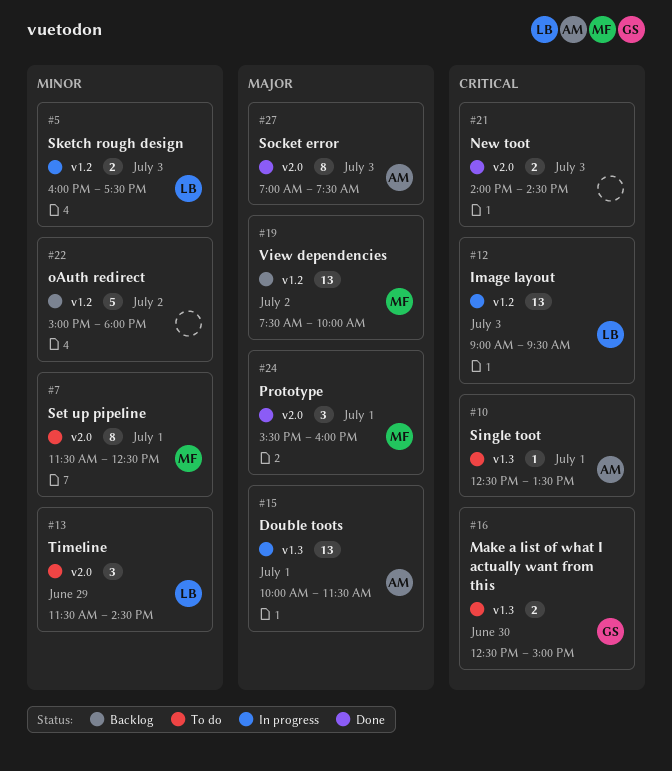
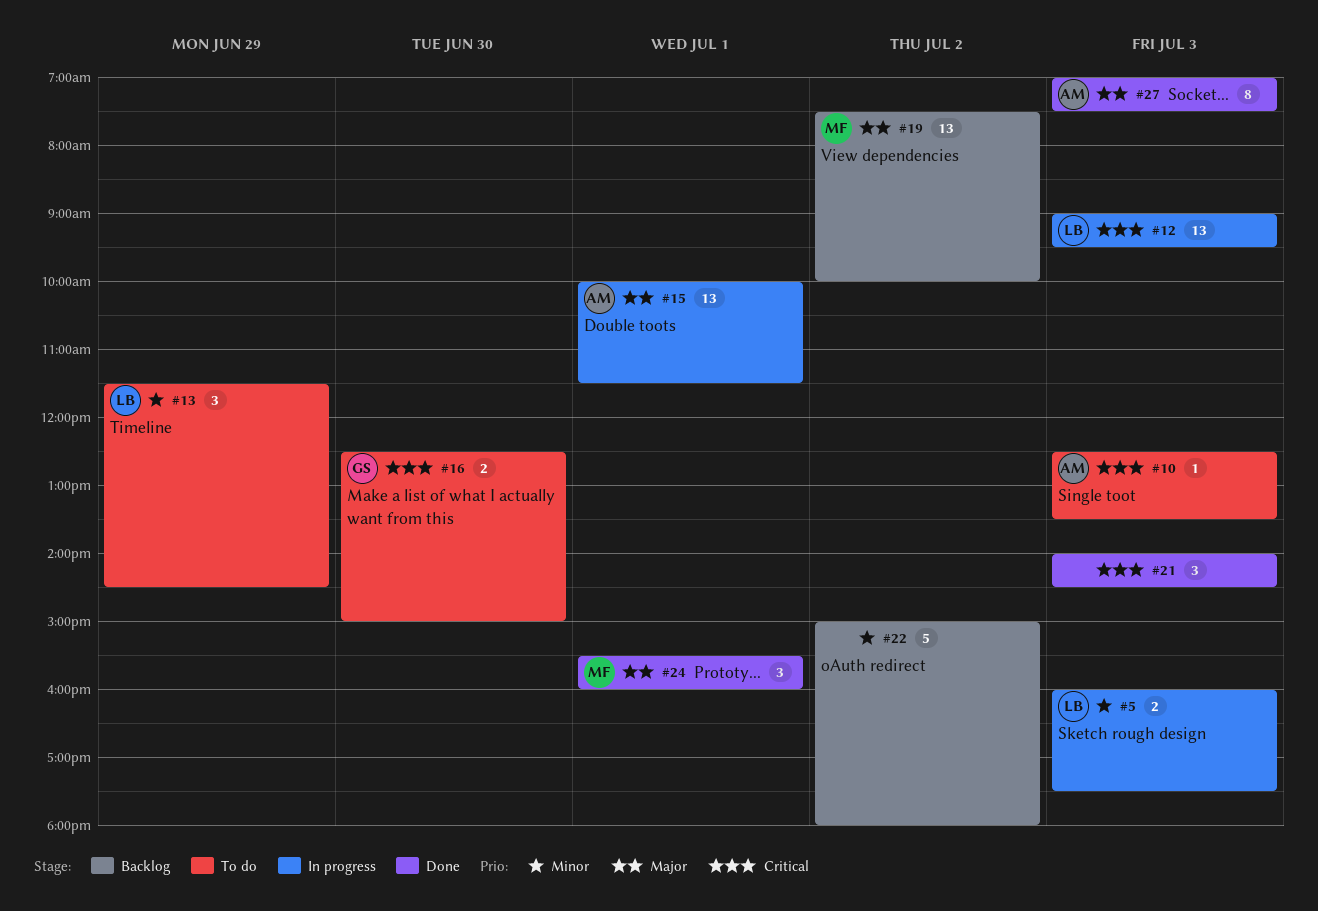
#7: present -> none
#10, day: Jul 1 -> Jul 3
#21, estimate: 2 -> 3

